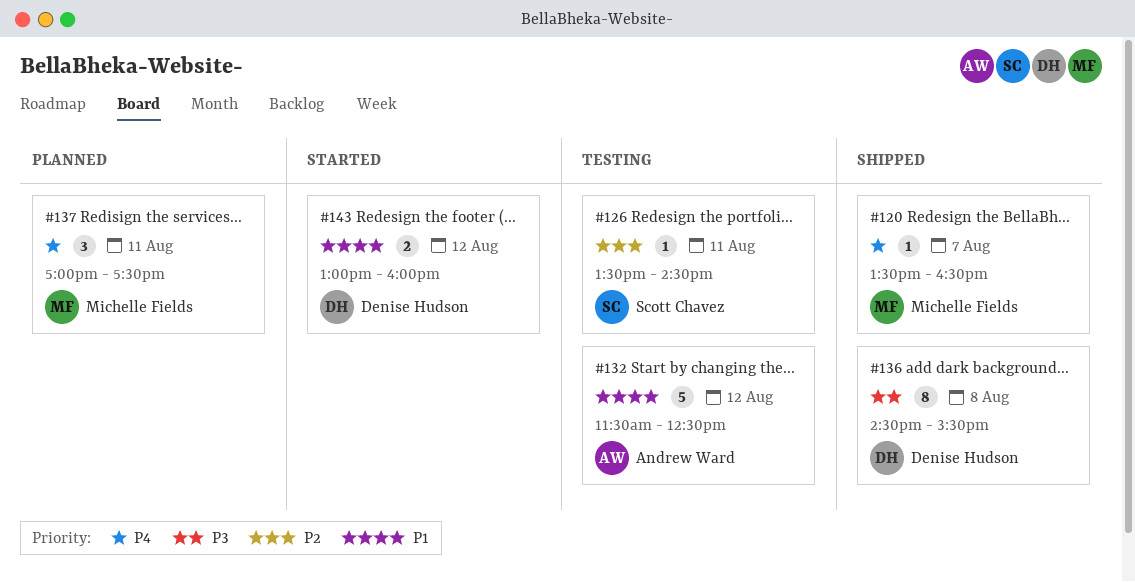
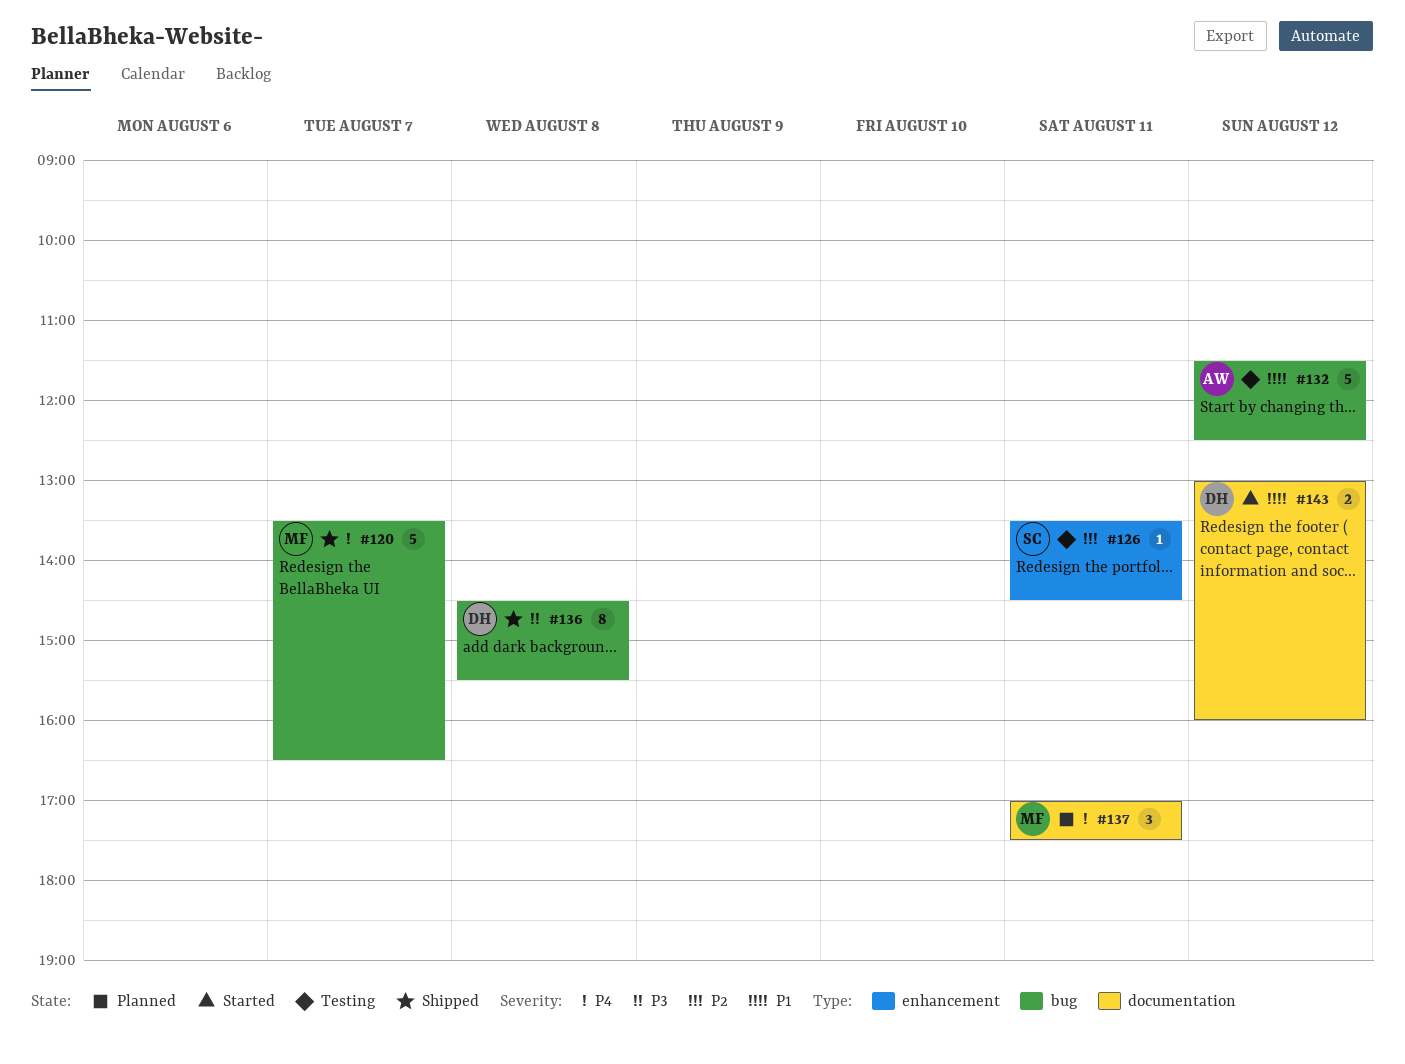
#120, estimate: 1 -> 5

